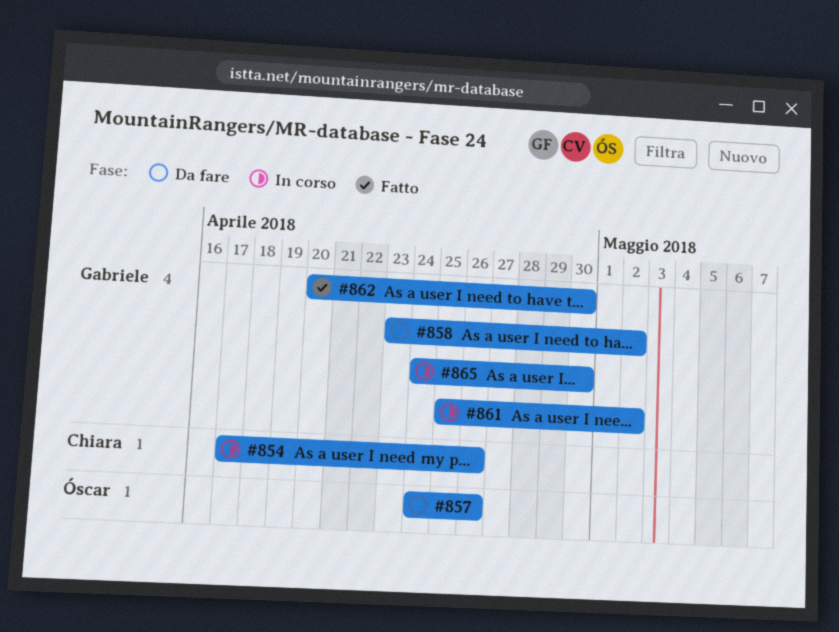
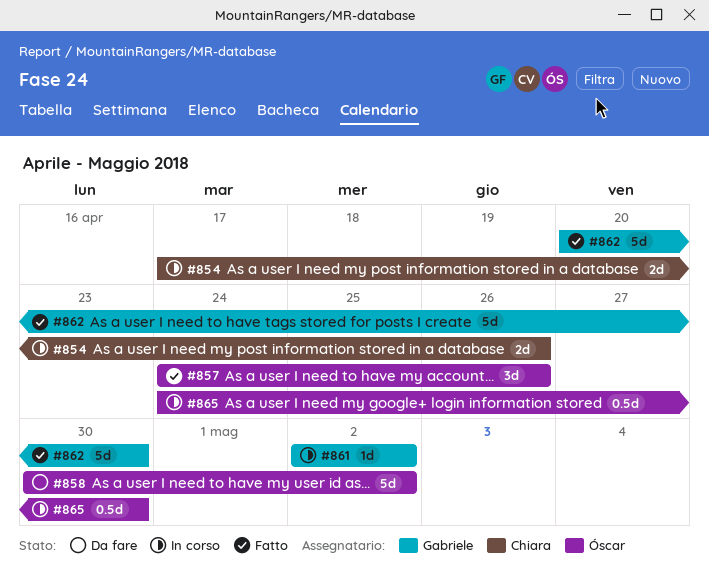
#857, status: Da fare -> Fatto
#858, owner: Gabriele -> Óscar
#858, start: Apr 23 -> Apr 30
#861, start: Apr 25 -> May 2
#865, owner: Gabriele -> Óscar

